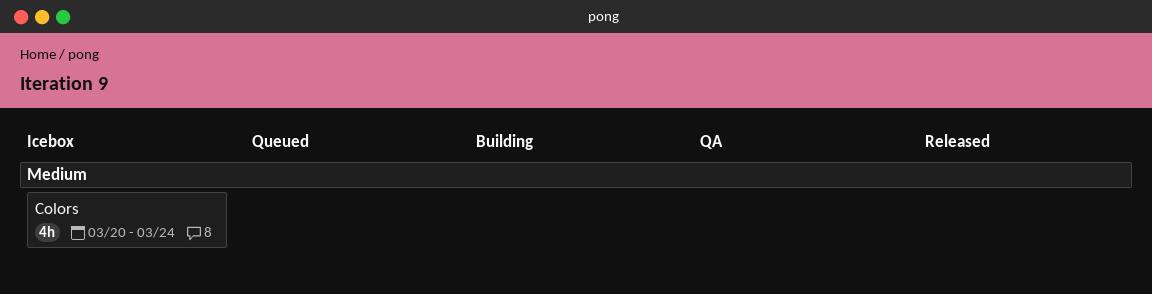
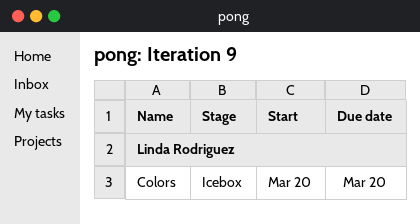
Colors, due: Mar 24 -> Mar 20

